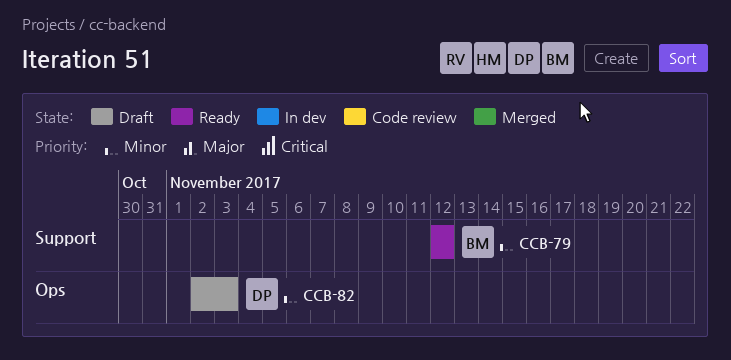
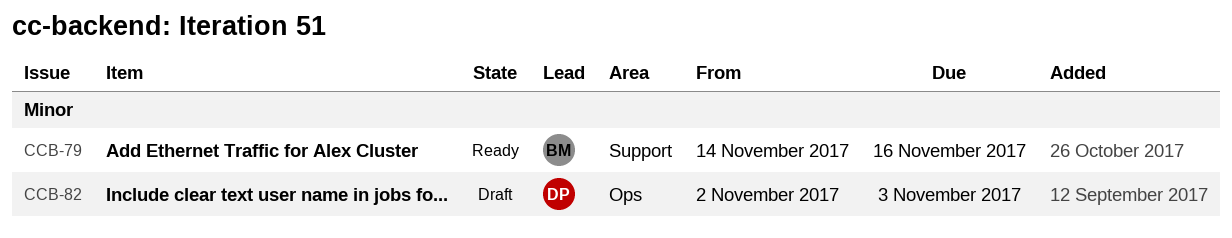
CCB-79, start: Nov 12 -> Nov 14
CCB-79, due: Nov 12 -> Nov 16

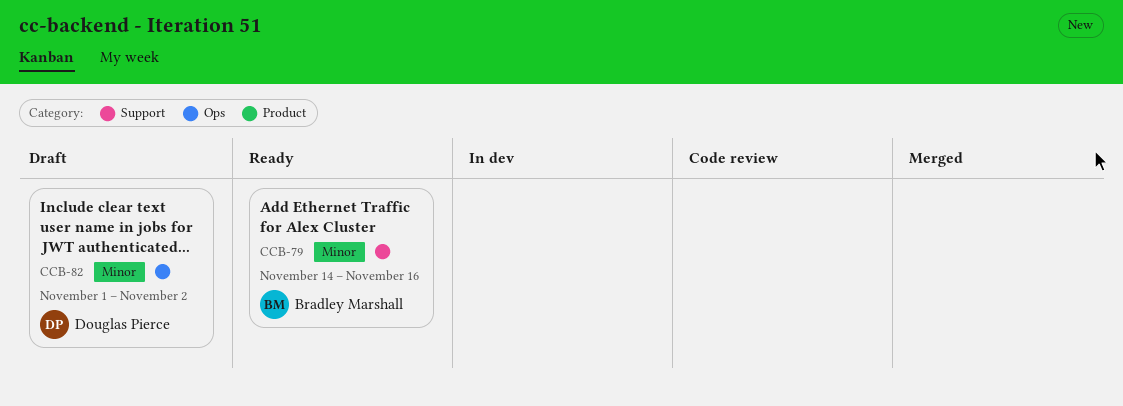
CCB-82, start: Nov 2 -> Nov 1
CCB-82, due: Nov 3 -> Nov 2

